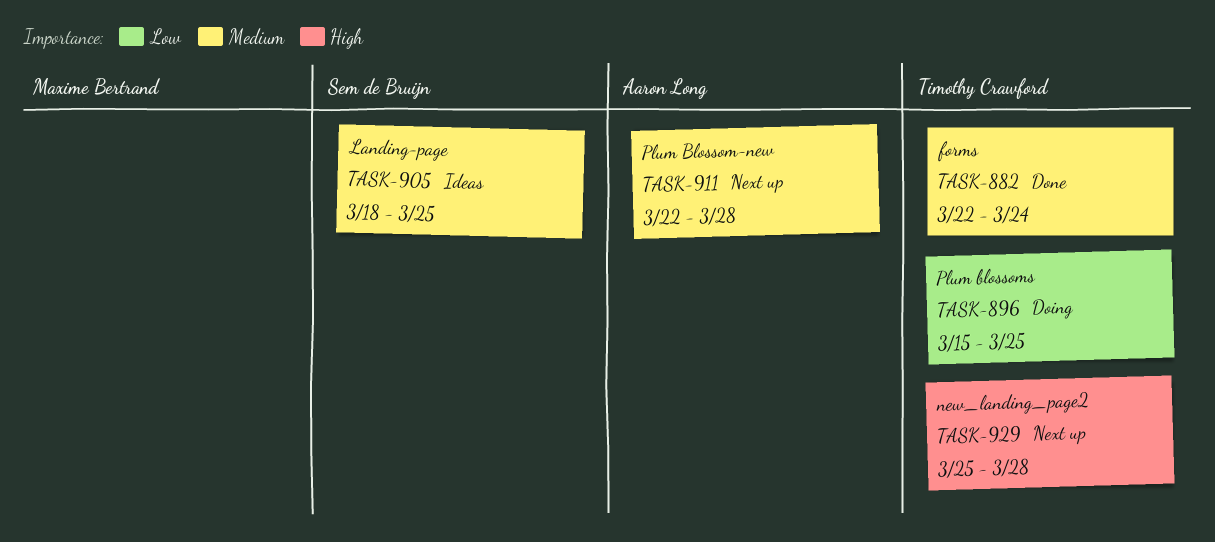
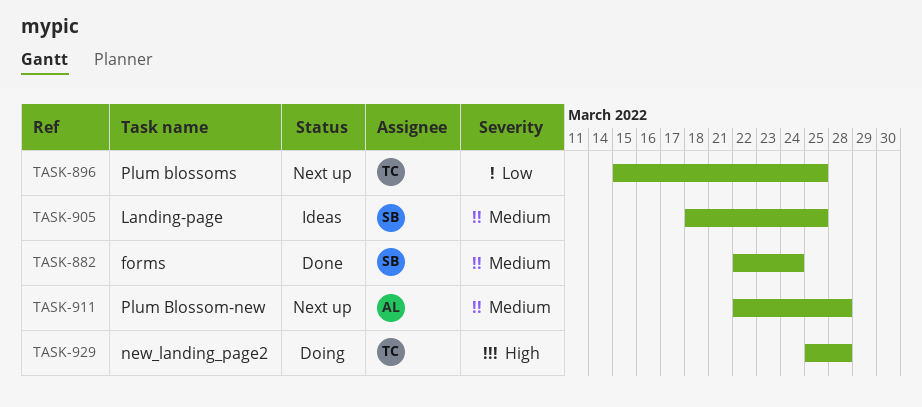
TASK-882, owner: Timothy Crawford -> Sem de Bruijn
TASK-896, status: Doing -> Next up
TASK-929, status: Next up -> Doing

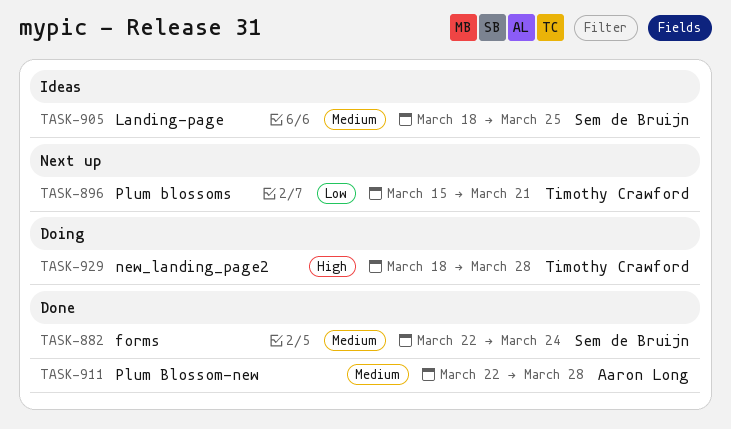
TASK-896, due: Mar 25 -> Mar 21
TASK-911, status: Next up -> Done
TASK-929, start: Mar 25 -> Mar 18

